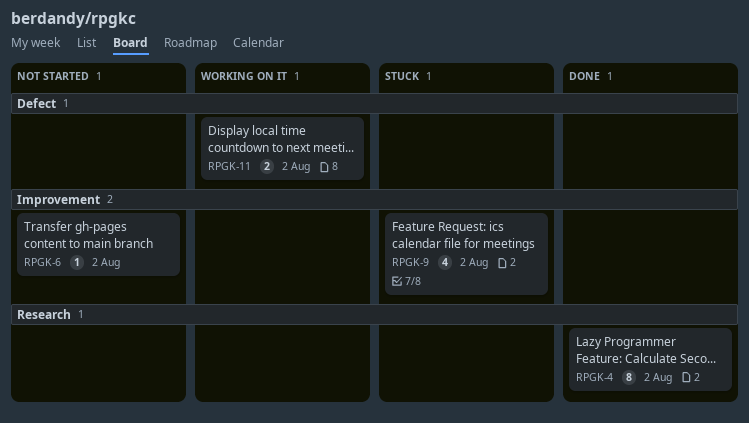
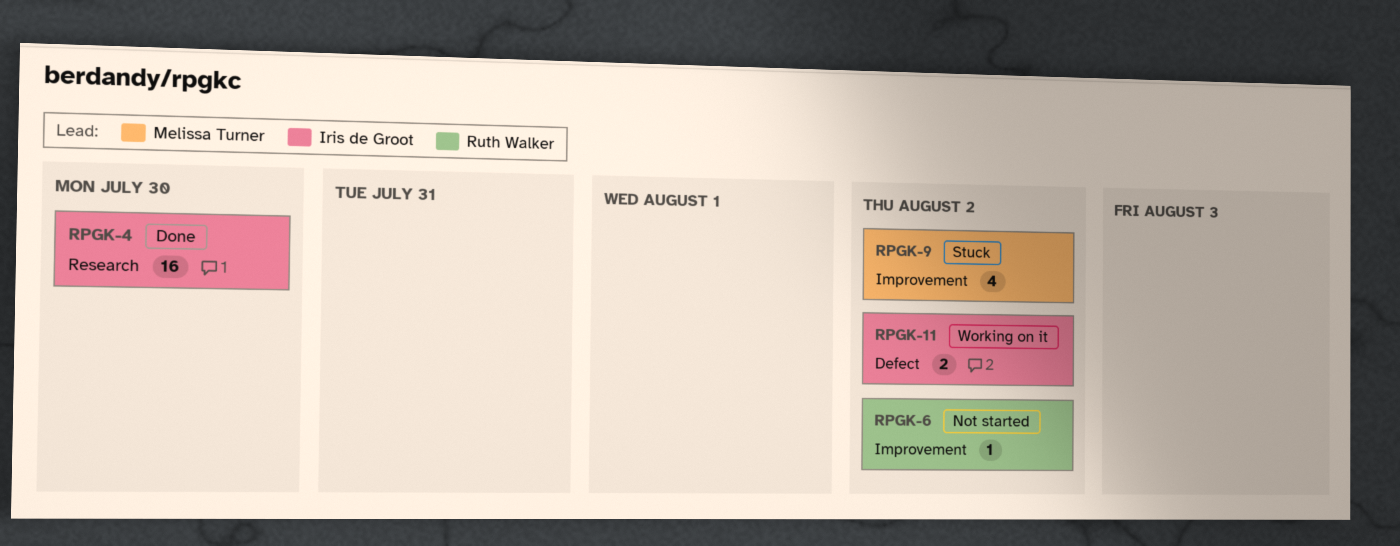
RPGK-4, estimate: 8 -> 16
RPGK-4, due: Aug 2 -> Jul 30

